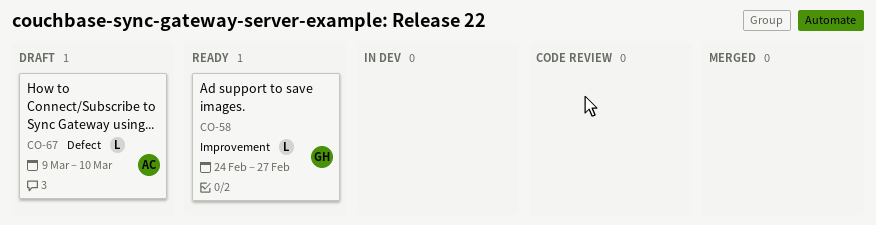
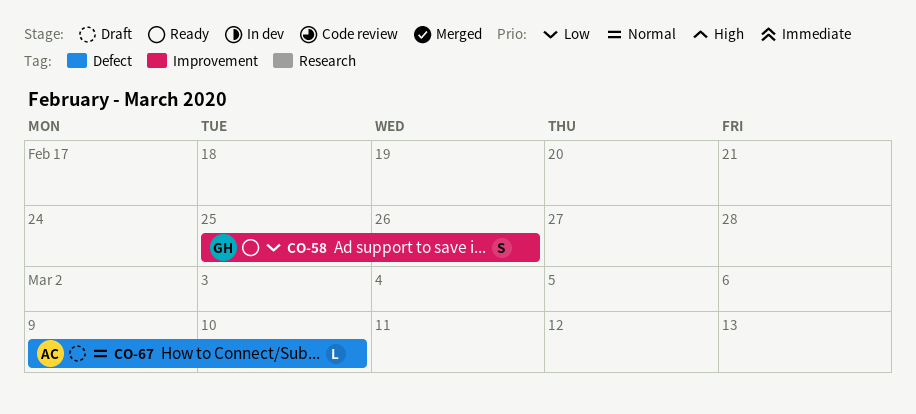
CO-58, estimate: L -> S
CO-58, start: Feb 24 -> Feb 25
CO-58, due: Feb 27 -> Feb 26

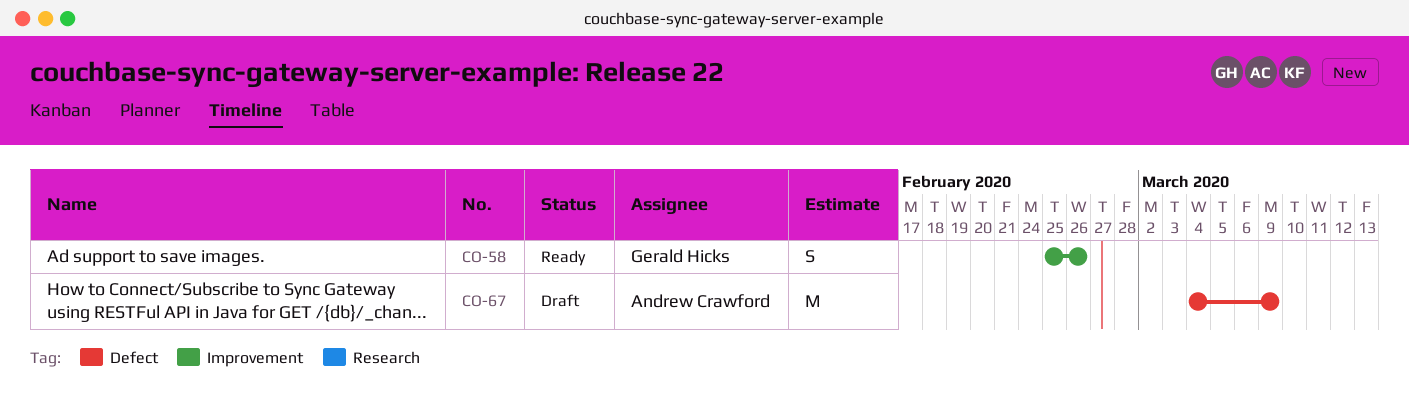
CO-67, estimate: L -> M
CO-67, start: Mar 9 -> Mar 4
CO-67, due: Mar 10 -> Mar 9

